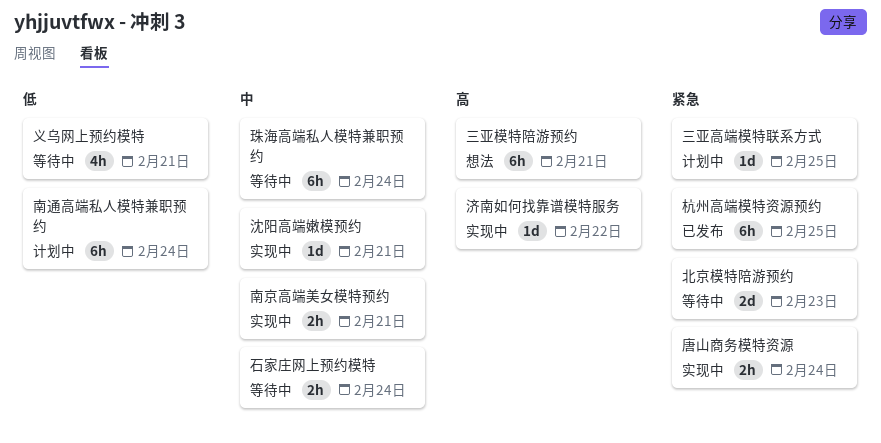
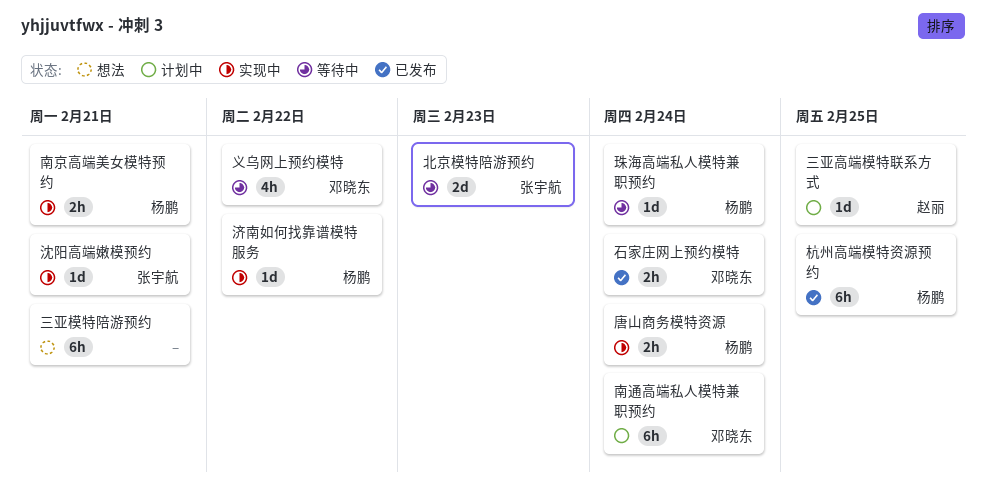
义乌网上预约模特, due: Feb 21 -> Feb 22
珠海高端私人模特兼职预约, estimate: 6h -> 1d
石家庄网上预约模特, status: 等待中 -> 已发布

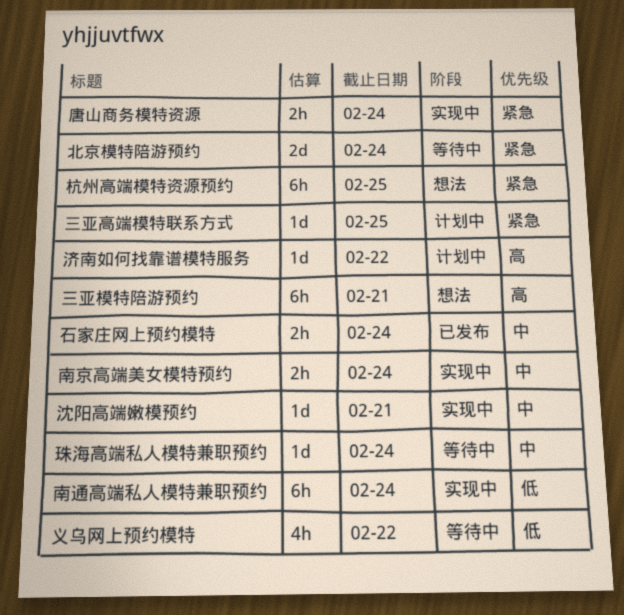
北京模特陪游预约, due: Feb 23 -> Feb 24
南京高端美女模特预约, due: Feb 21 -> Feb 24
南通高端私人模特兼职预约, status: 计划中 -> 实现中
杭州高端模特资源预约, status: 已发布 -> 想法
济南如何找靠谱模特服务, status: 实现中 -> 计划中

